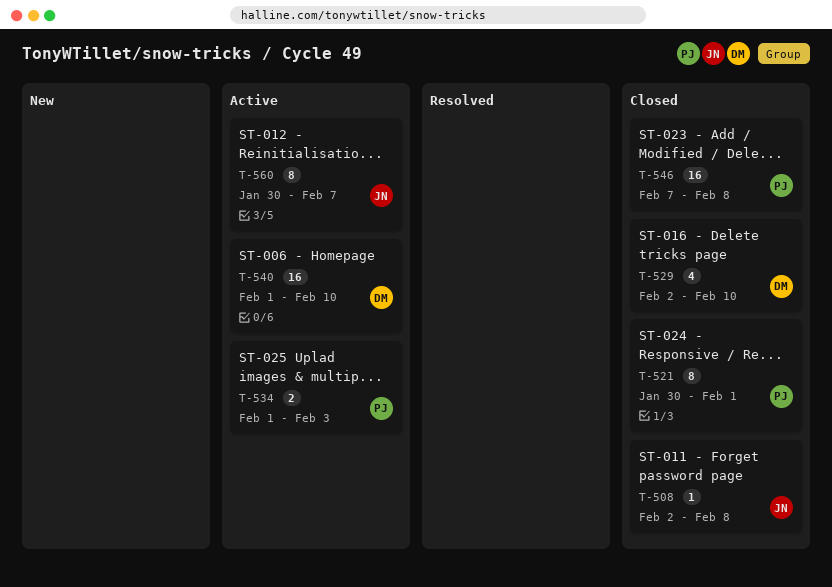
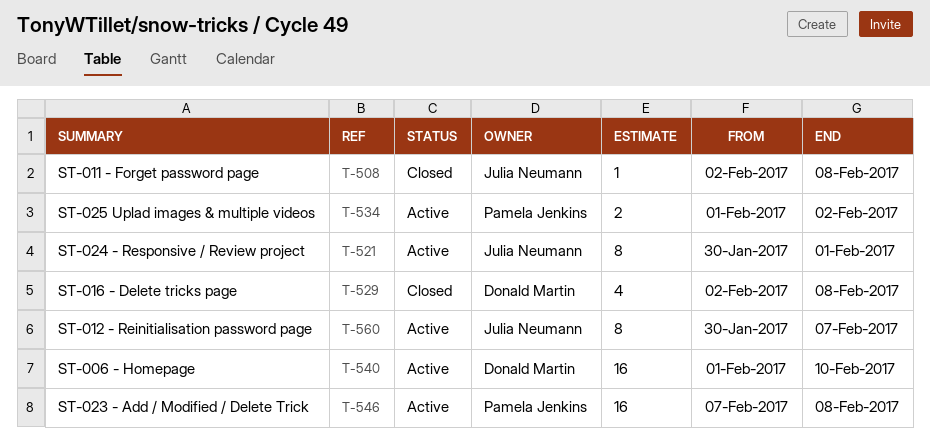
T-521, status: Closed -> Active
T-521, owner: Pamela Jenkins -> Julia Neumann
T-529, due: Feb 10 -> Feb 8
T-534, due: Feb 3 -> Feb 2
T-546, status: Closed -> Active

